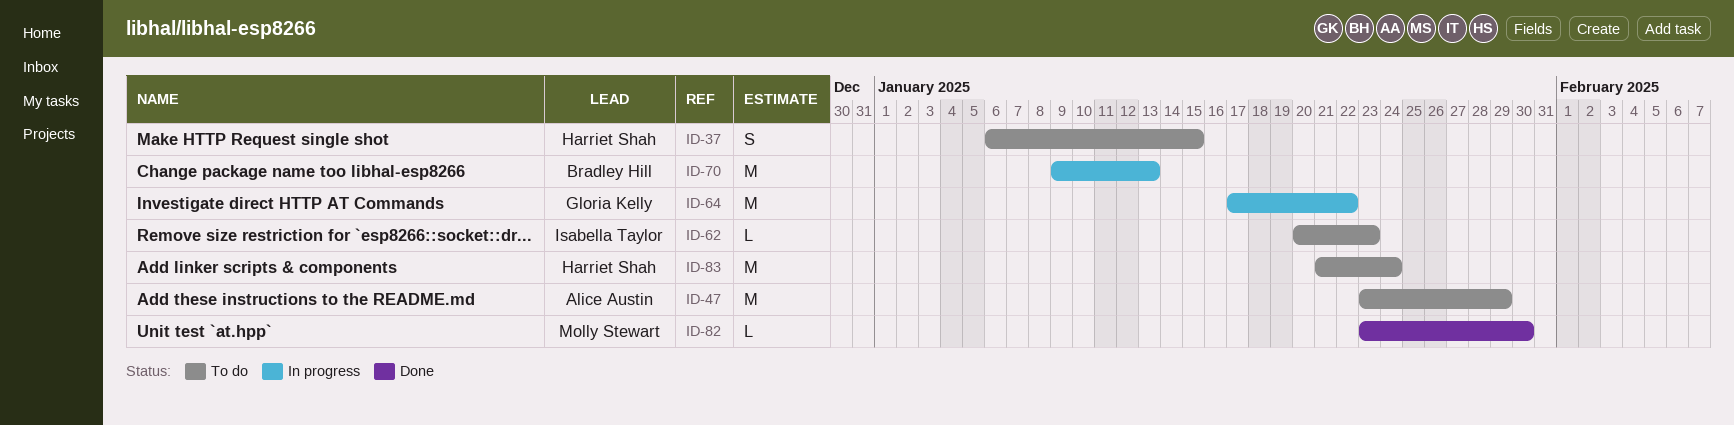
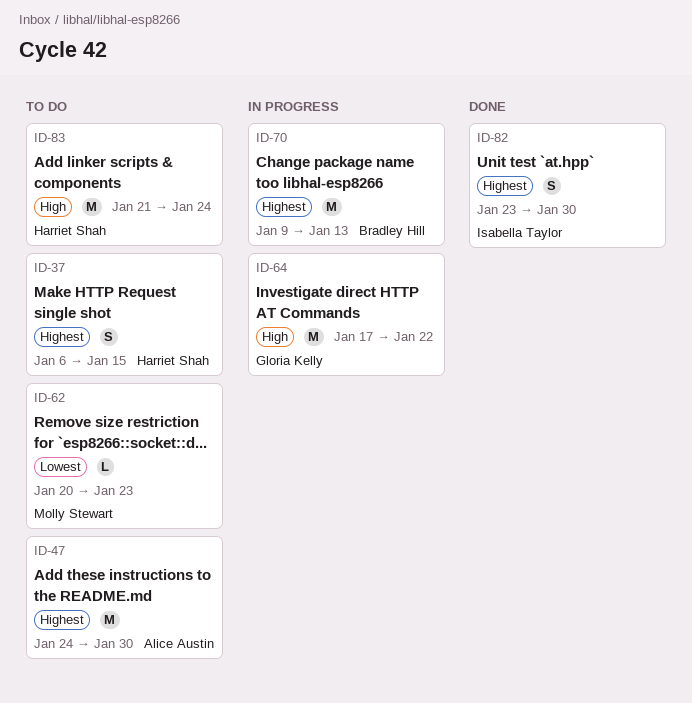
ID-47, start: Jan 23 -> Jan 24
ID-47, due: Jan 29 -> Jan 30
ID-62, owner: Isabella Taylor -> Molly Stewart
ID-82, owner: Molly Stewart -> Isabella Taylor
ID-82, estimate: L -> S

